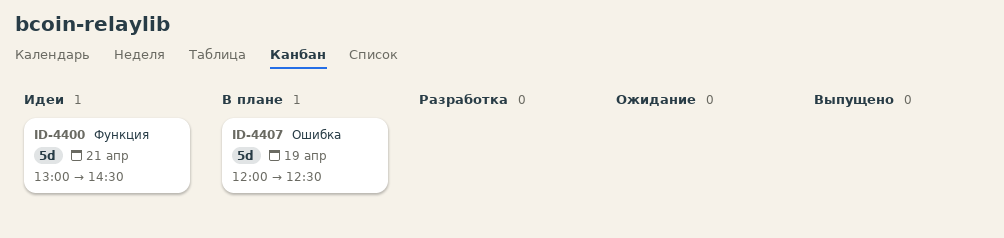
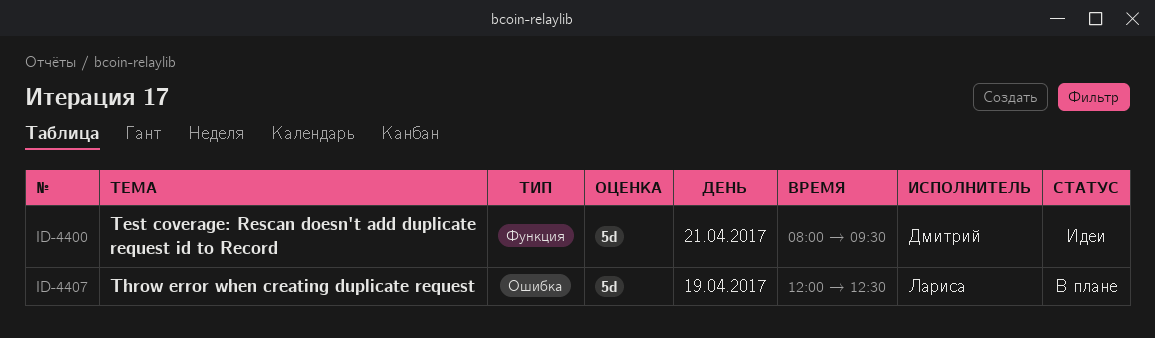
ID-4400, begins: 13:00 -> 08:00
ID-4400, ends: 14:30 -> 09:30

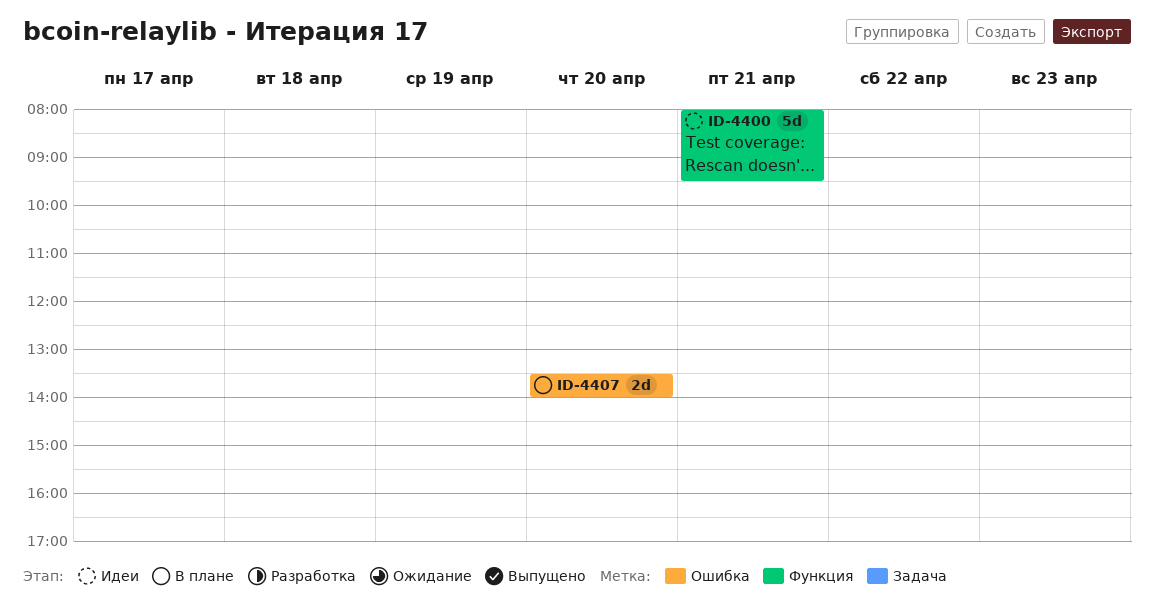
ID-4407, estimate: 5d -> 2d
ID-4407, day: Apr 19 -> Apr 20
ID-4407, begins: 12:00 -> 13:30
ID-4407, ends: 12:30 -> 14:00

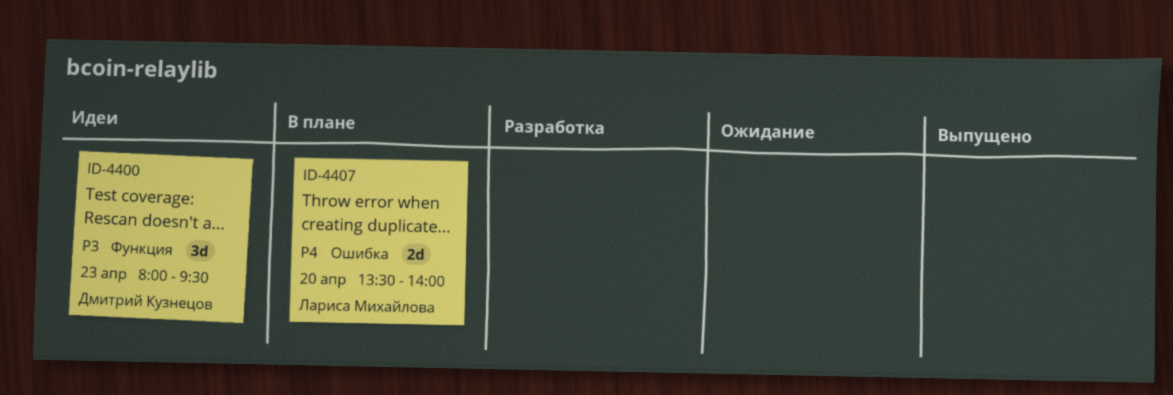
ID-4400, estimate: 5d -> 3d
ID-4400, day: Apr 21 -> Apr 23

